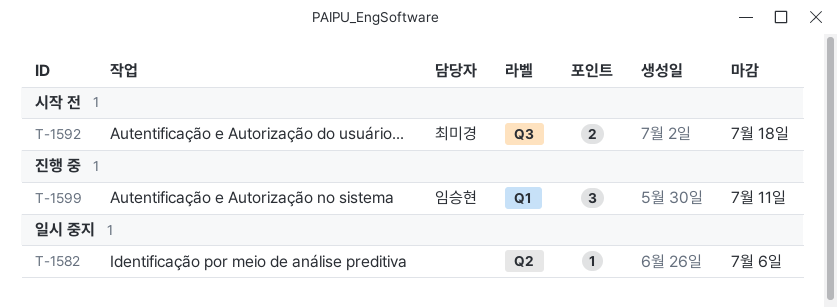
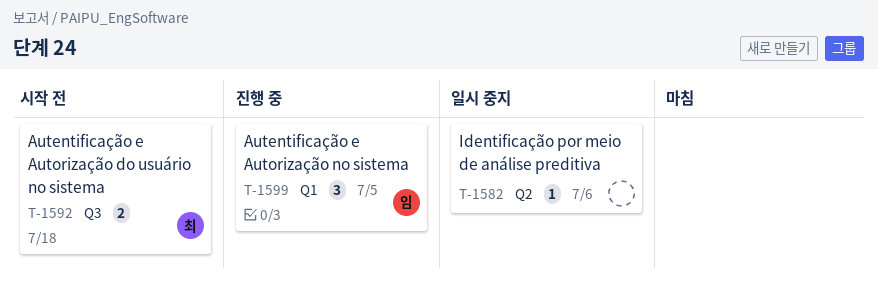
T-1599, due: Jul 11 -> Jul 5

